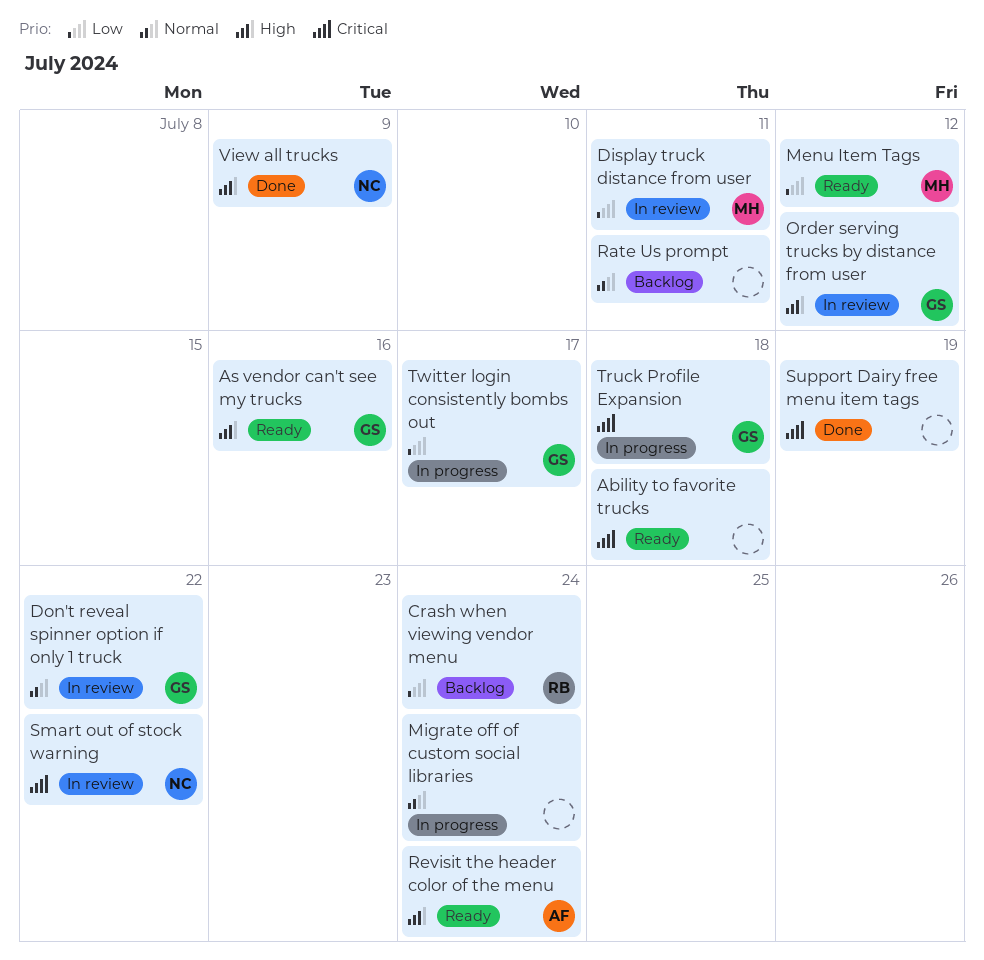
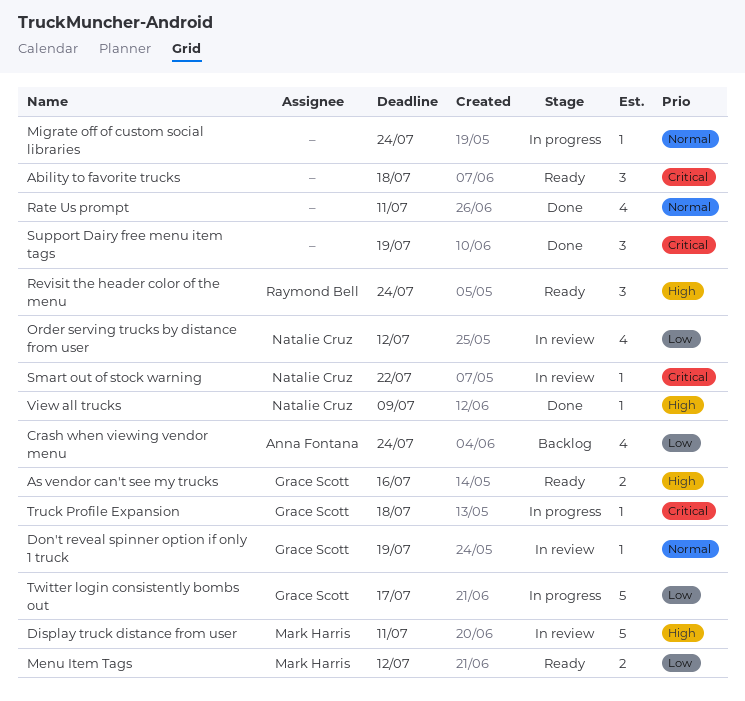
Crash when viewing vendor menu, owner: Raymond Bell -> Anna Fontana
Display truck distance from user, priority: Low -> High
Don't reveal spinner option if only 1 truck, due: Jul 22 -> Jul 19
Order serving trucks by distance from user, owner: Grace Scott -> Natalie Cruz
Order serving trucks by distance from user, priority: High -> Low
Rate Us prompt, status: Backlog -> Done
Revisit the header color of the menu, owner: Anna Fontana -> Raymond Bell

